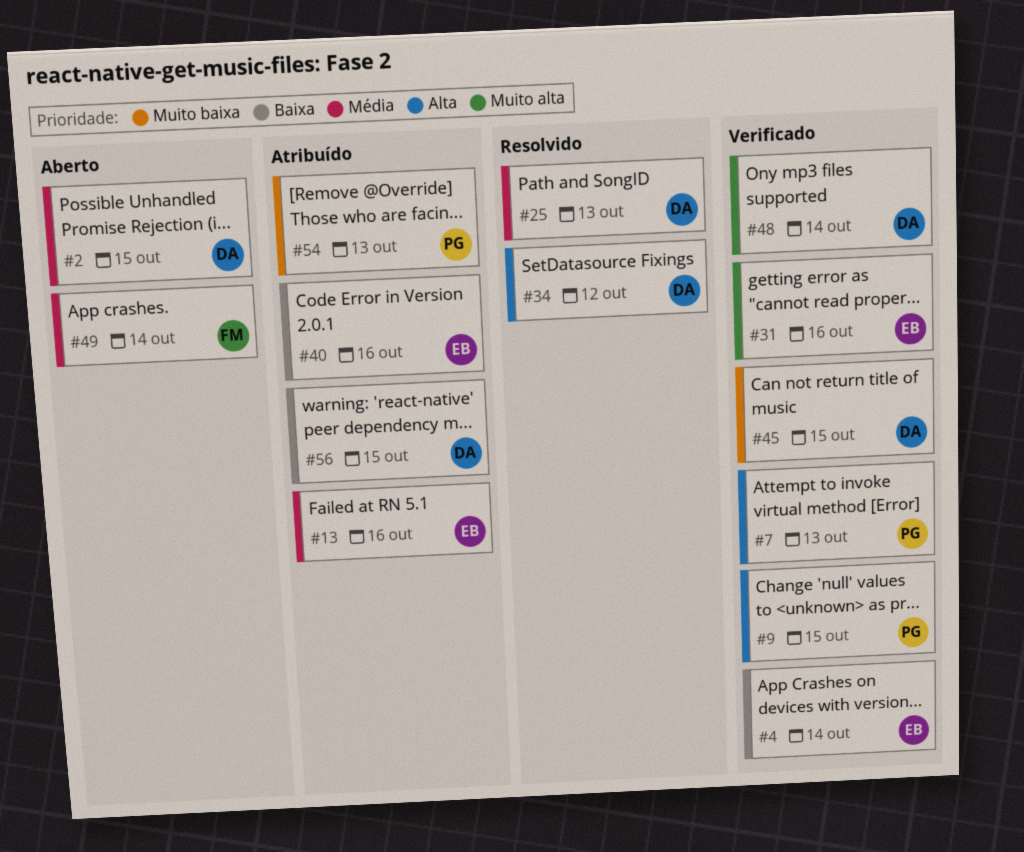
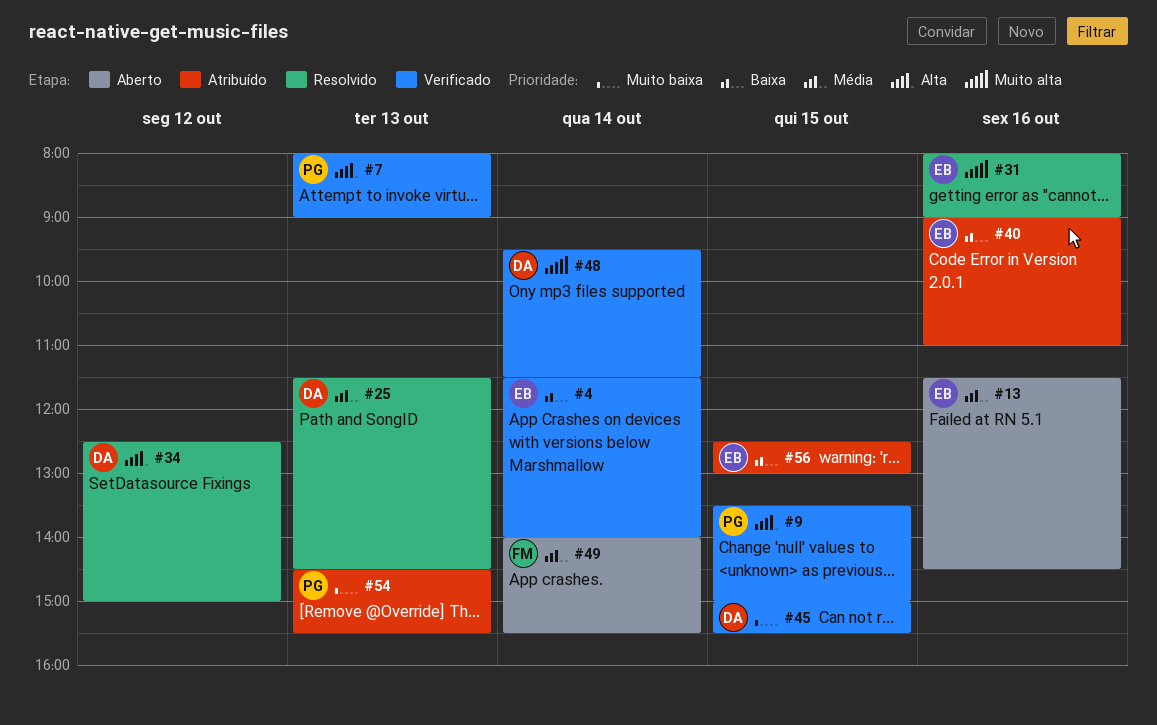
#2: present -> none
#13, status: Atribuído -> Aberto
#31, status: Verificado -> Resolvido
#56, owner: DA -> EB

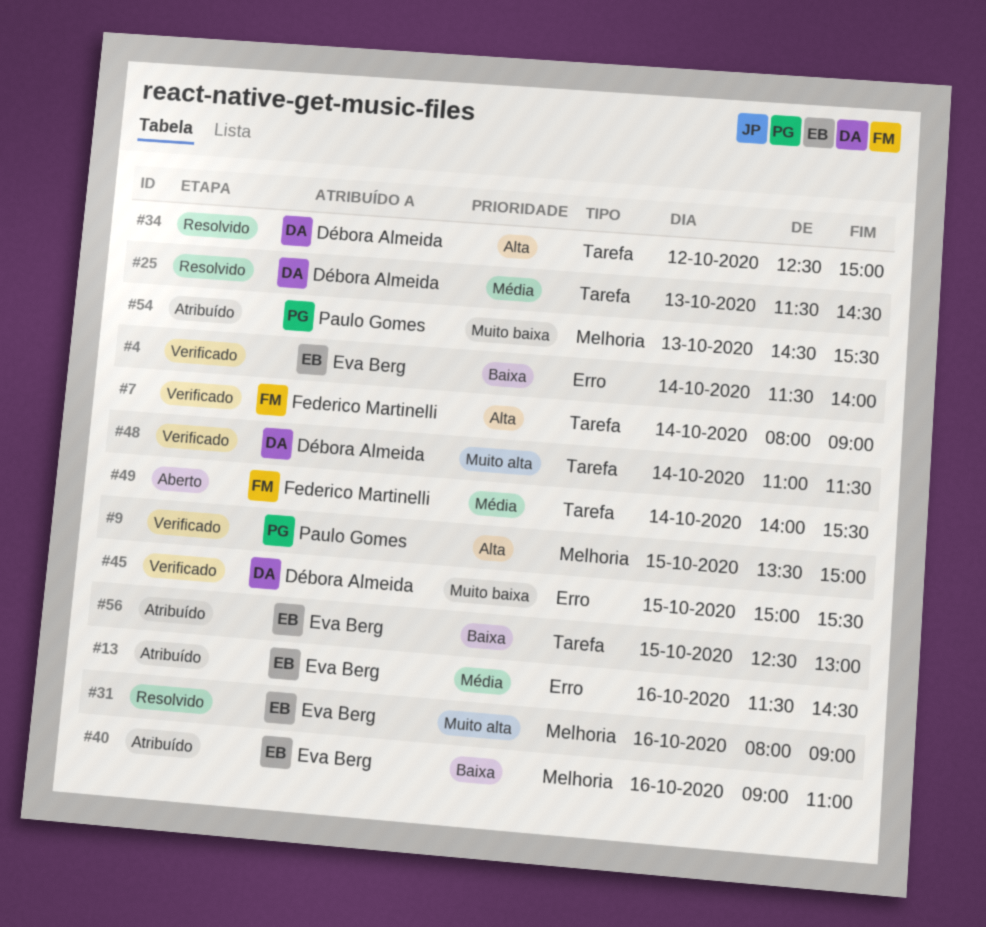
#7, owner: Paulo Gomes -> Federico Martinelli
#7, day: Oct 13 -> Oct 14
#13, status: Aberto -> Atribuído
#48, begins: 09:30 -> 11:00

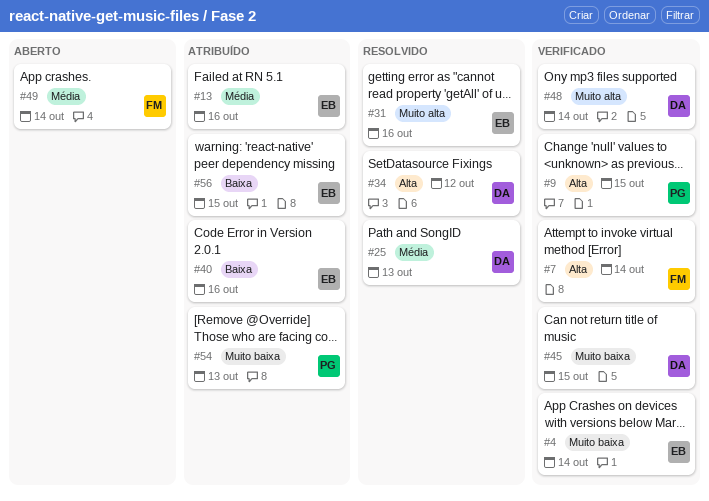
#4, priority: Baixa -> Muito baixa

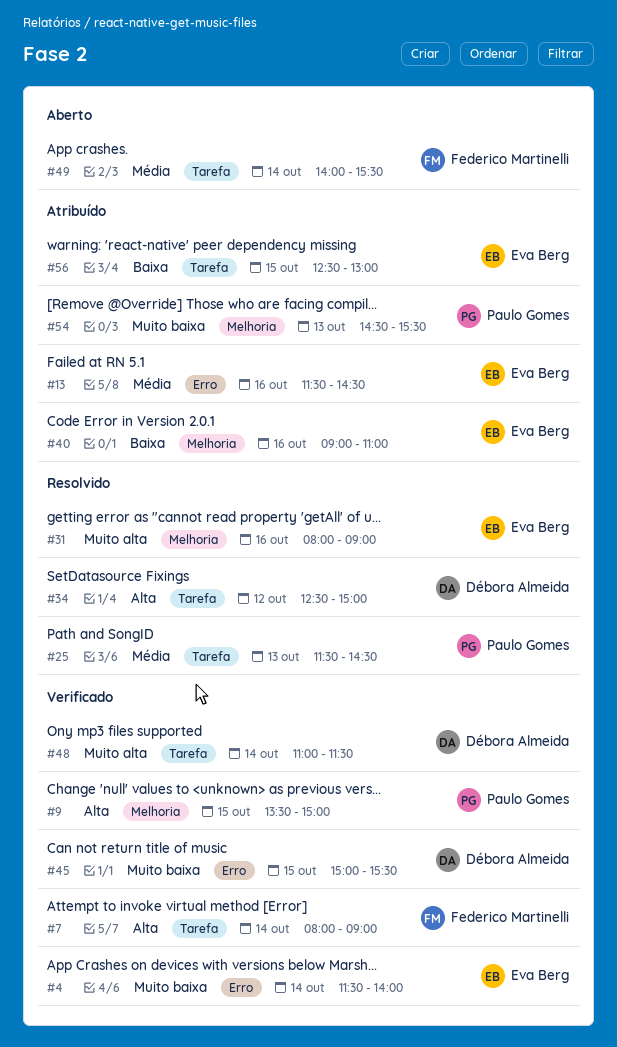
#25, owner: Débora Almeida -> Paulo Gomes

